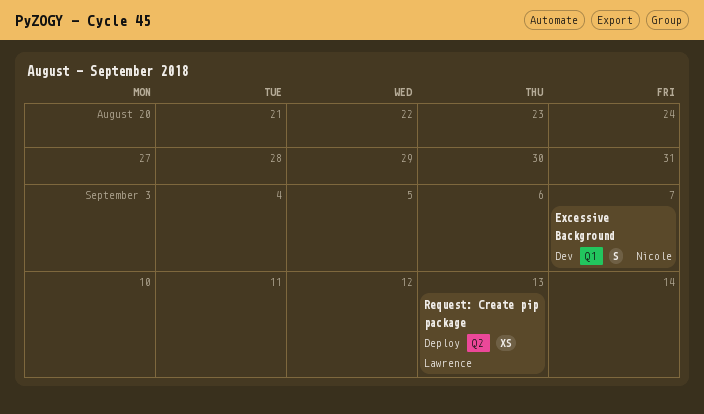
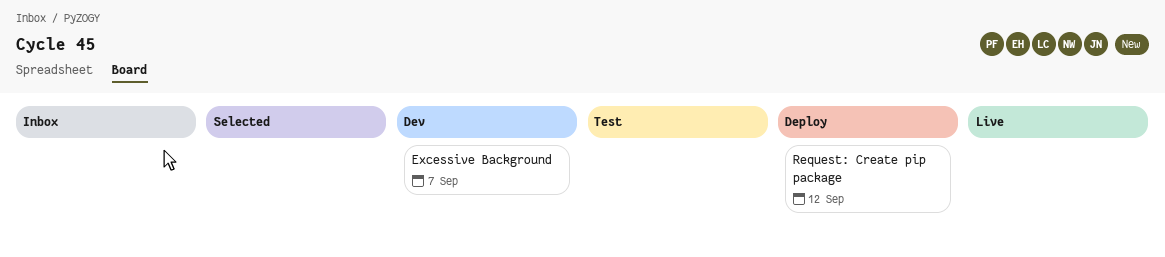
Request: Create pip package, due: Sep 13 -> Sep 12

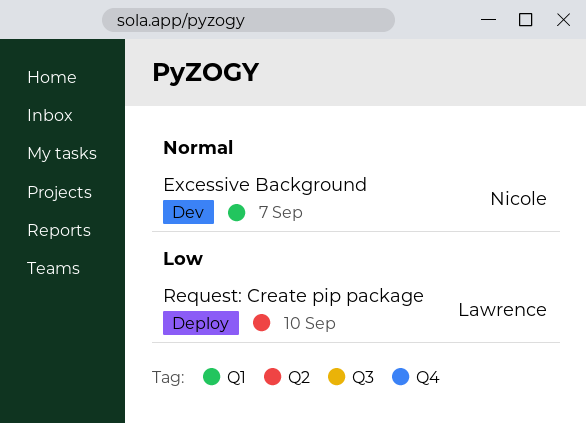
Request: Create pip package, due: Sep 12 -> Sep 10

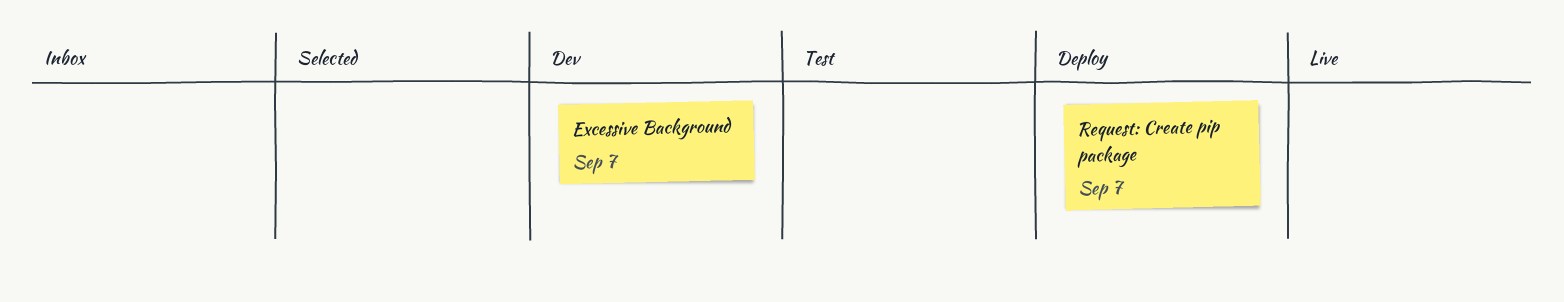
Request: Create pip package, due: Sep 10 -> Sep 7

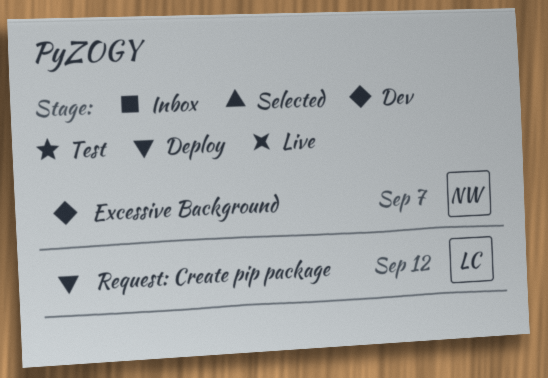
Request: Create pip package, due: Sep 7 -> Sep 12

